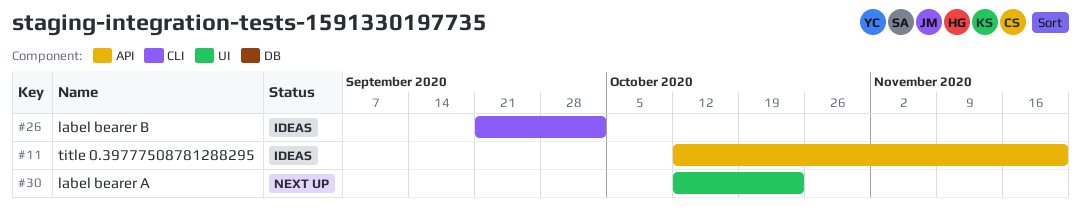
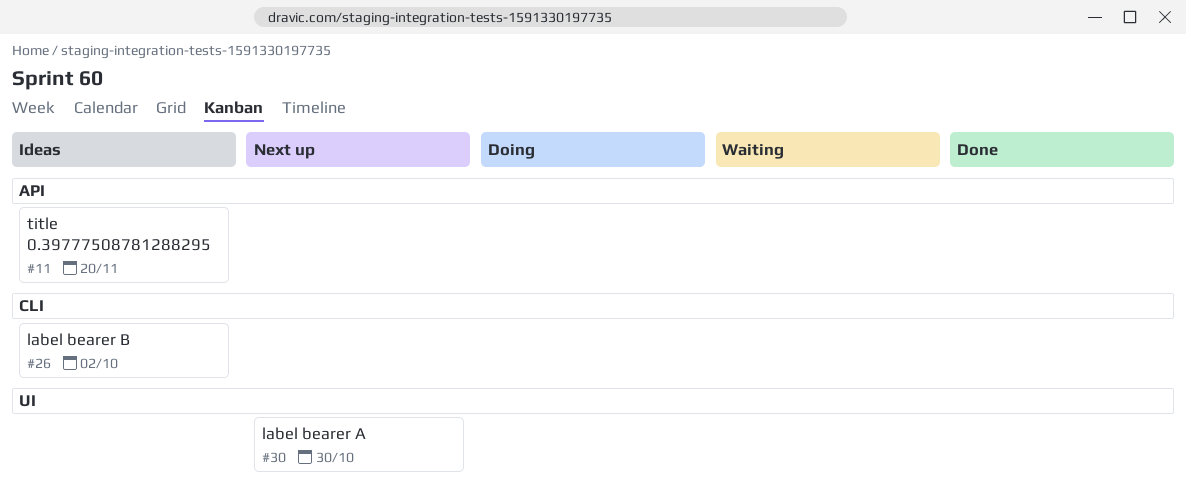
#30, due: Oct 23 -> Oct 30

